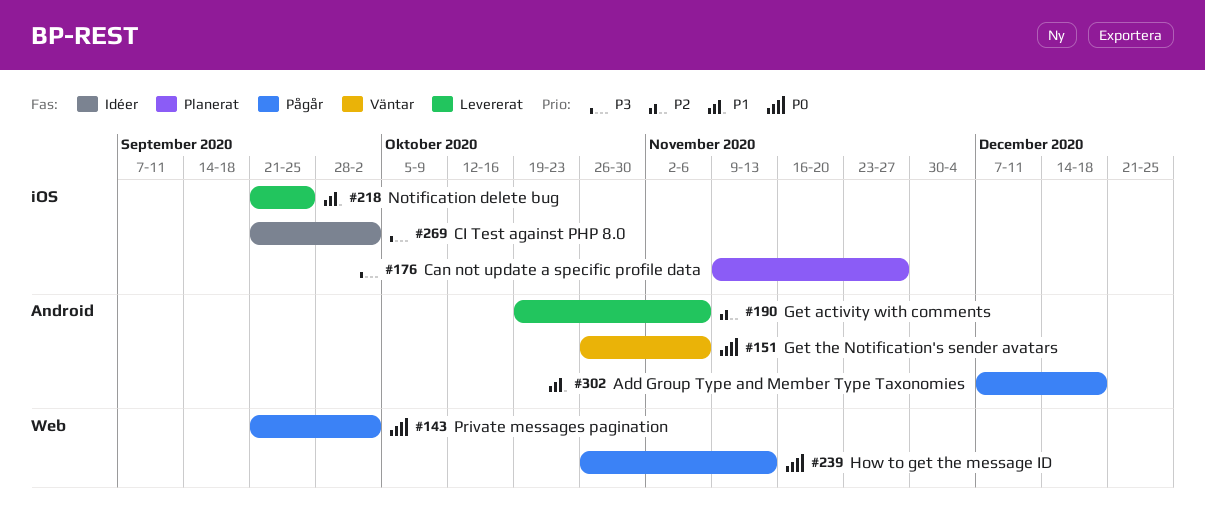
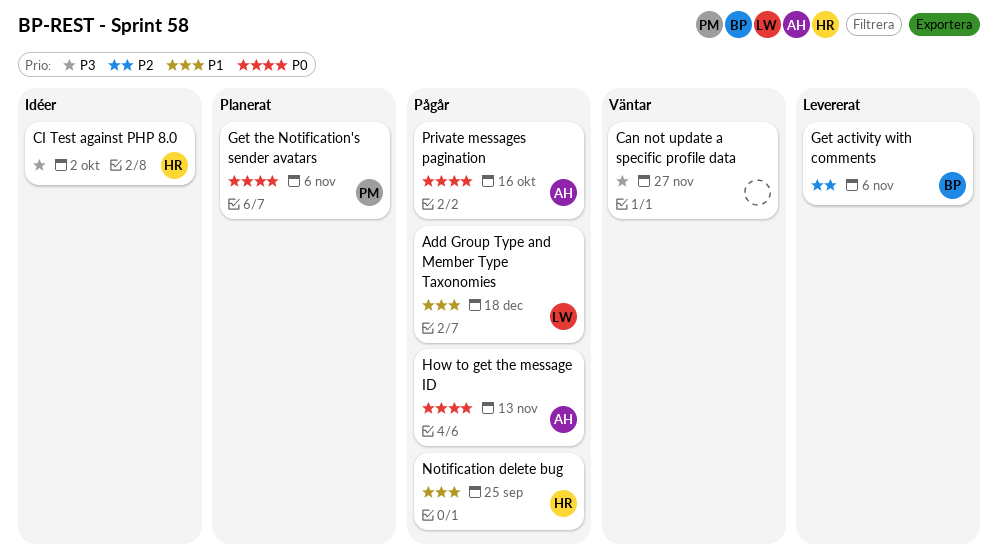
Can not update a specific profile data, status: Planerat -> Väntar
Get the Notification's sender avatars, status: Väntar -> Planerat
Notification delete bug, status: Levererat -> Pågår
Private messages pagination, due: Oct 2 -> Oct 16

